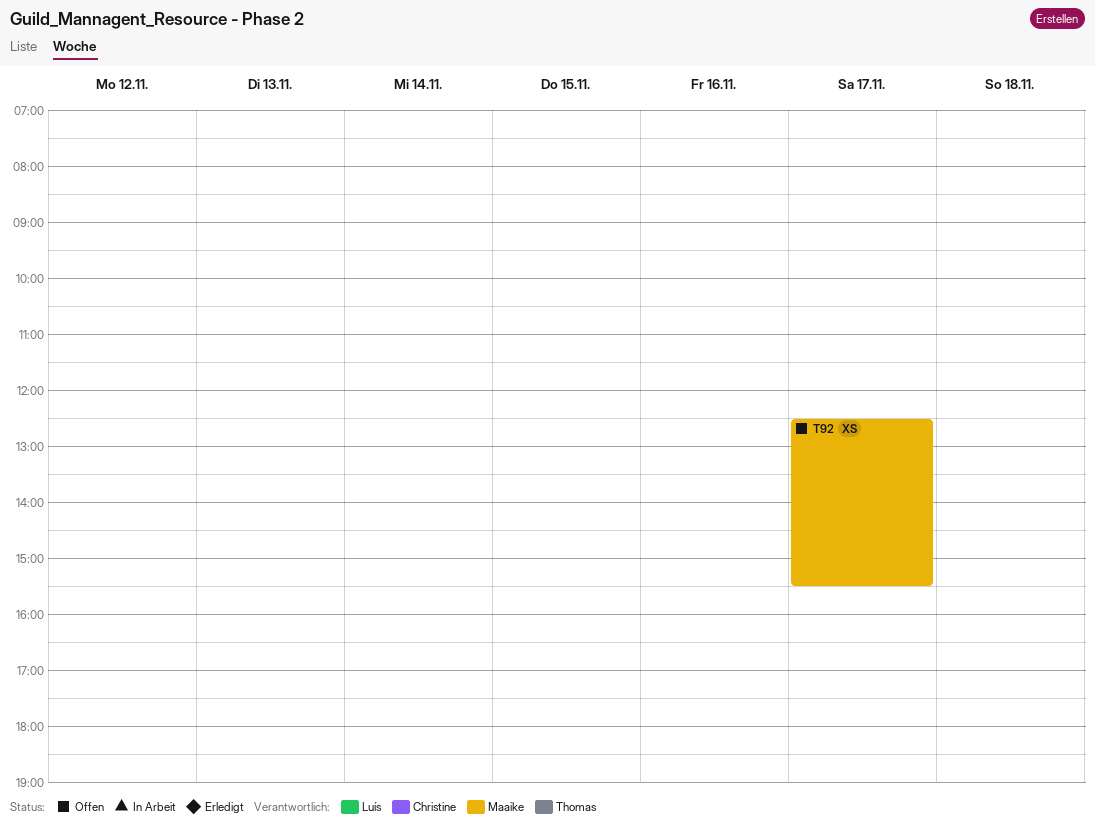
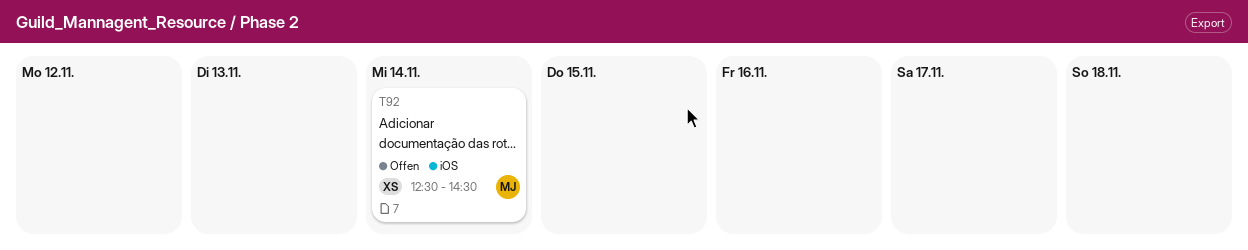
T92, day: Nov 17 -> Nov 14
T92, ends: 15:30 -> 14:30

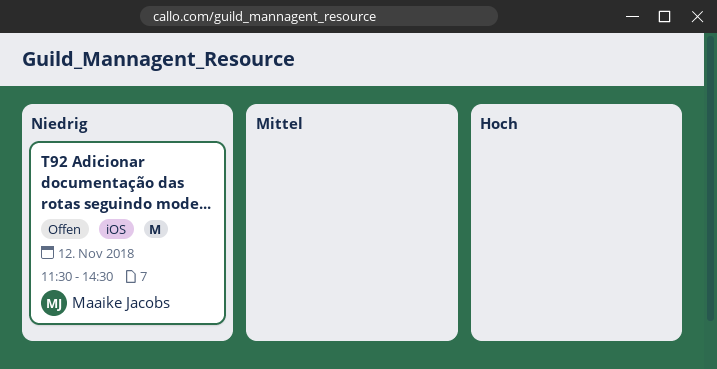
T92, estimate: XS -> M
T92, day: Nov 14 -> Nov 12
T92, begins: 12:30 -> 11:30

